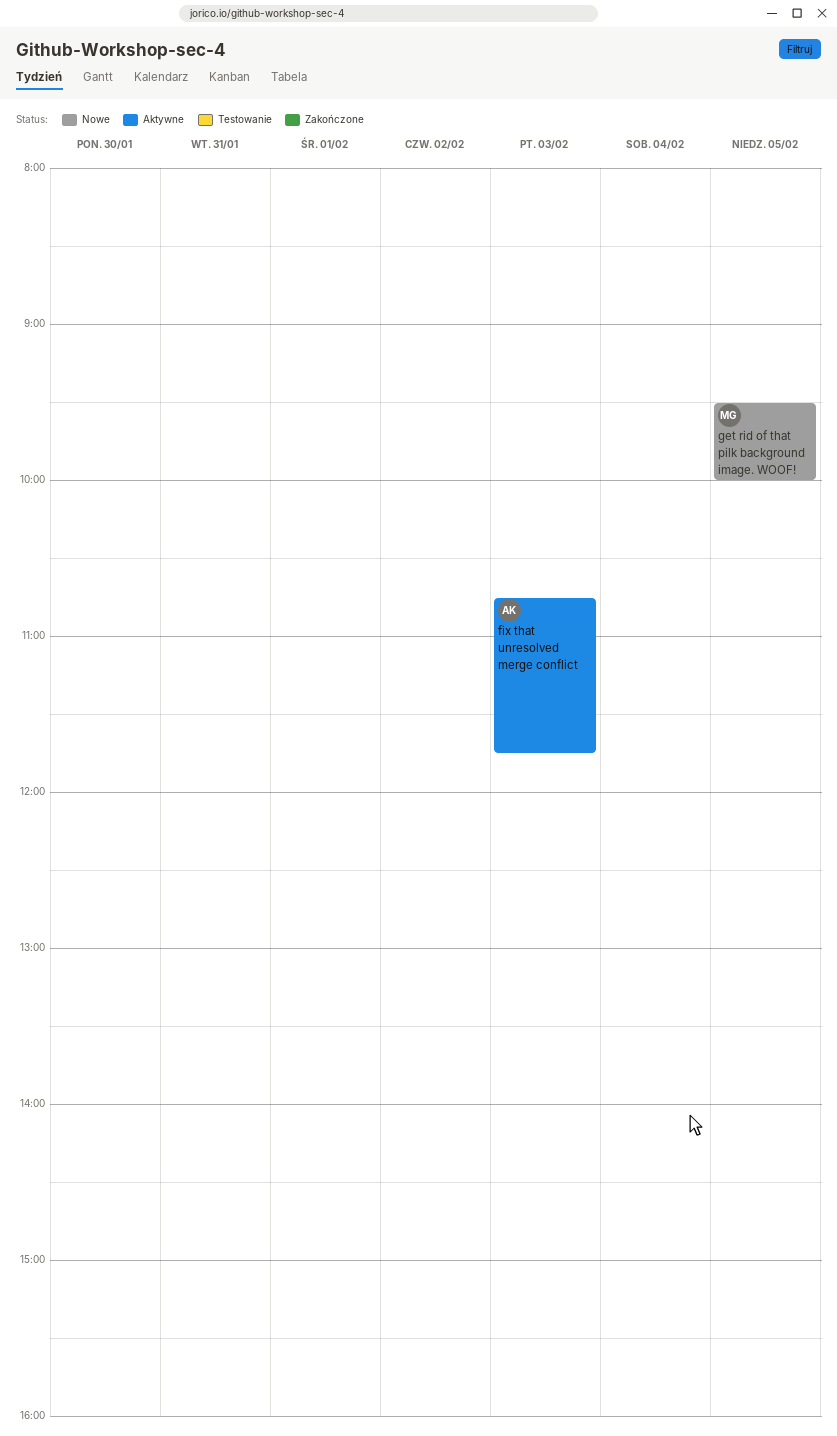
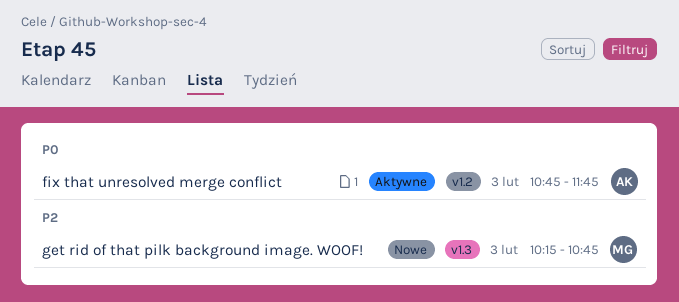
get rid of that pilk background image. WOOF!, day: Feb 5 -> Feb 3
get rid of that pilk background image. WOOF!, begins: 09:30 -> 10:15
get rid of that pilk background image. WOOF!, ends: 10:00 -> 10:45

